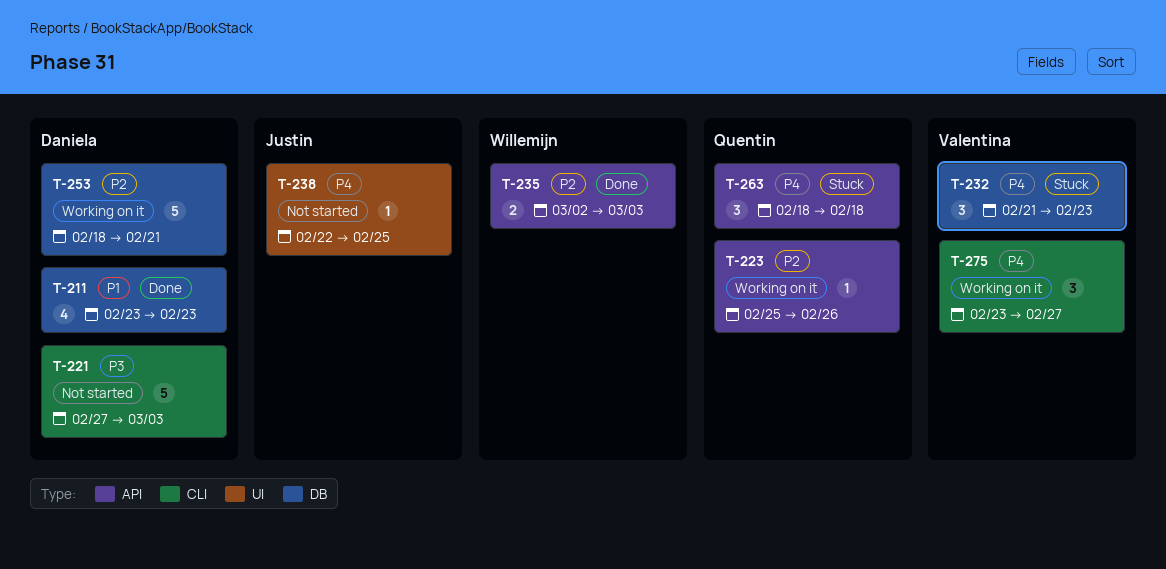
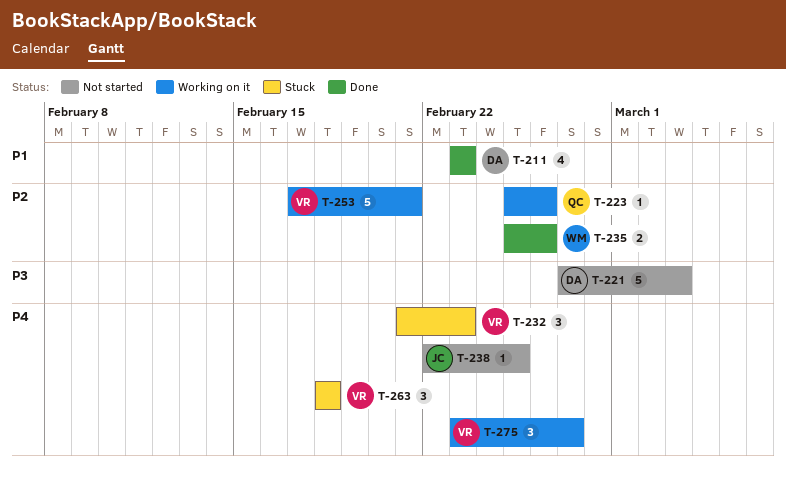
T-235, start: Mar 2 -> Feb 25
T-235, due: Mar 3 -> Feb 26
T-253, owner: Daniela -> Valentina
T-253, start: Feb 18 -> Feb 17
T-263, owner: Quentin -> Valentina

